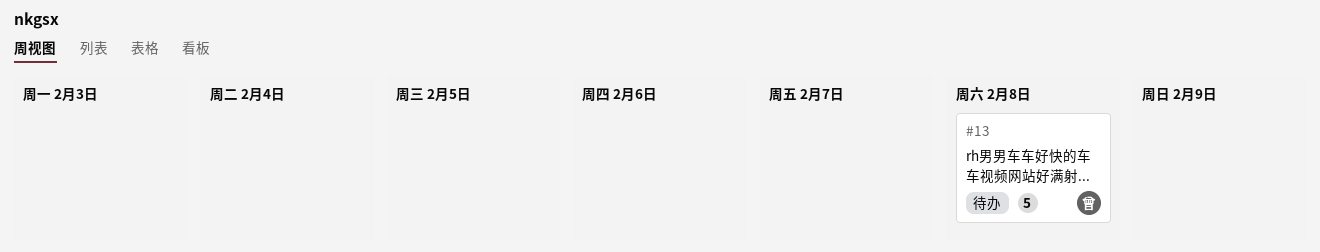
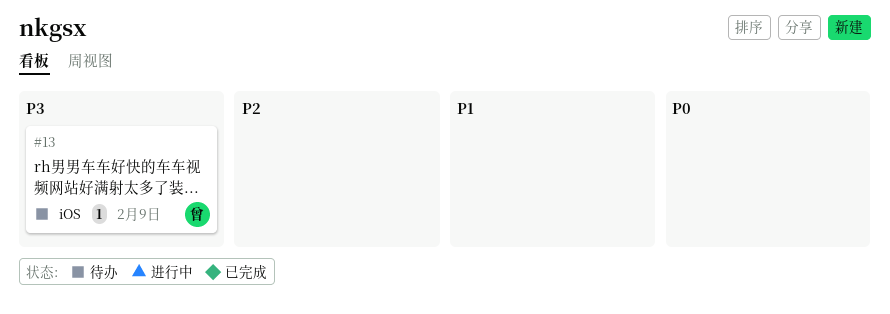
#13, estimate: 5 -> 1
#13, due: Feb 8 -> Feb 9

